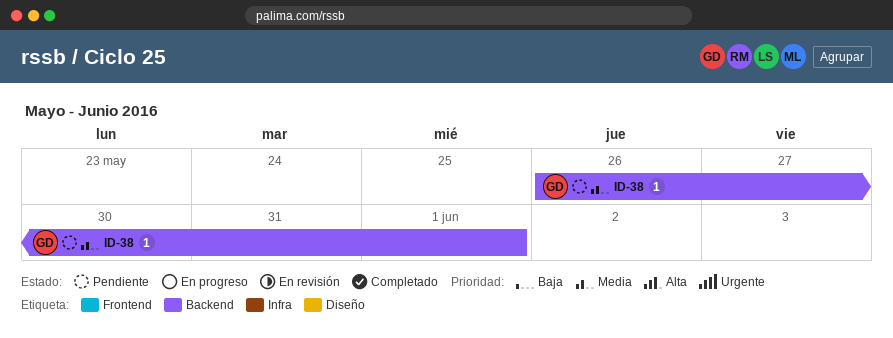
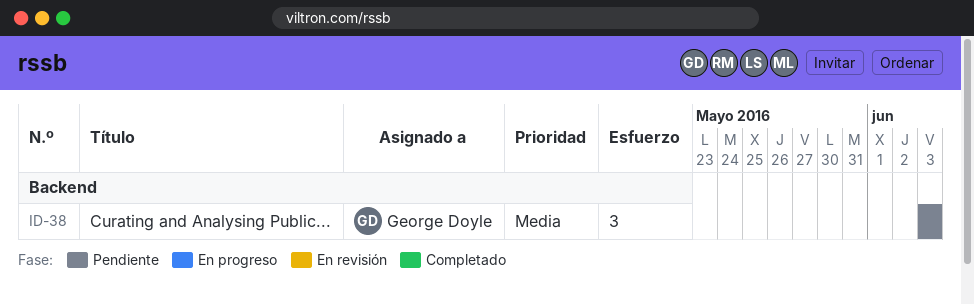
ID-38, estimate: 1 -> 3
ID-38, start: May 26 -> Jun 3
ID-38, due: Jun 1 -> Jun 3

